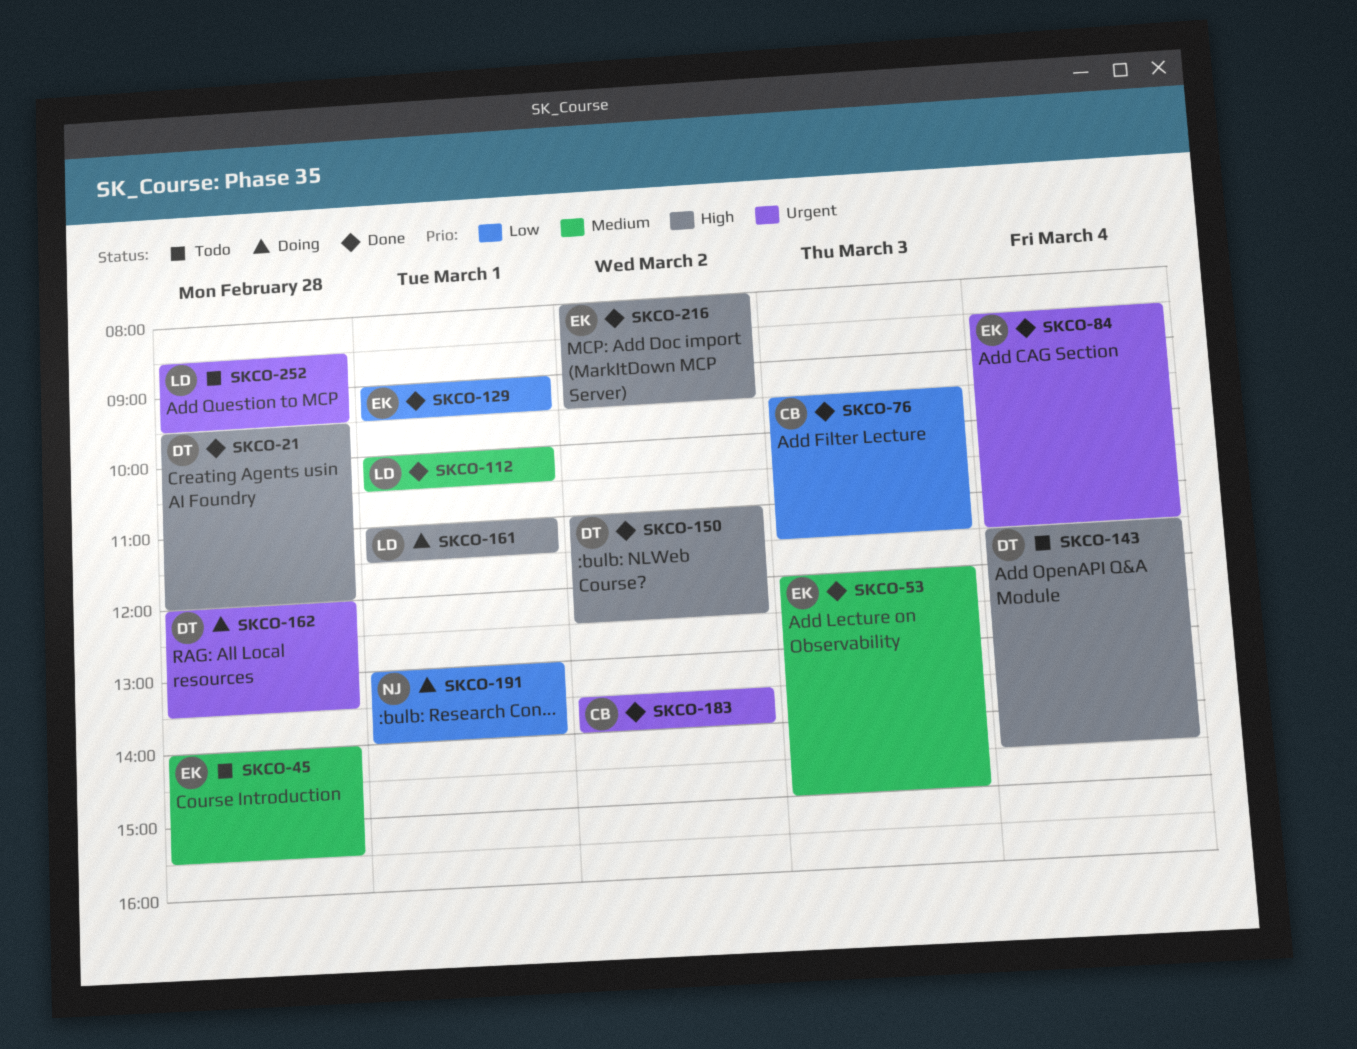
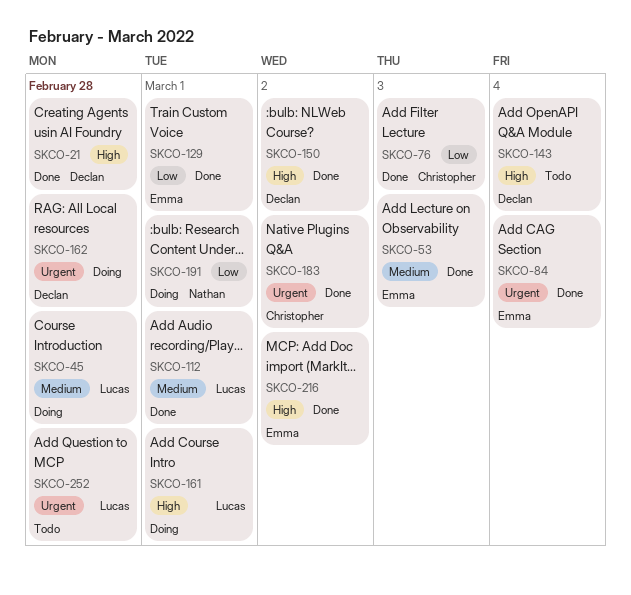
SKCO-45, status: Todo -> Doing
SKCO-45, owner: Emma -> Lucas

